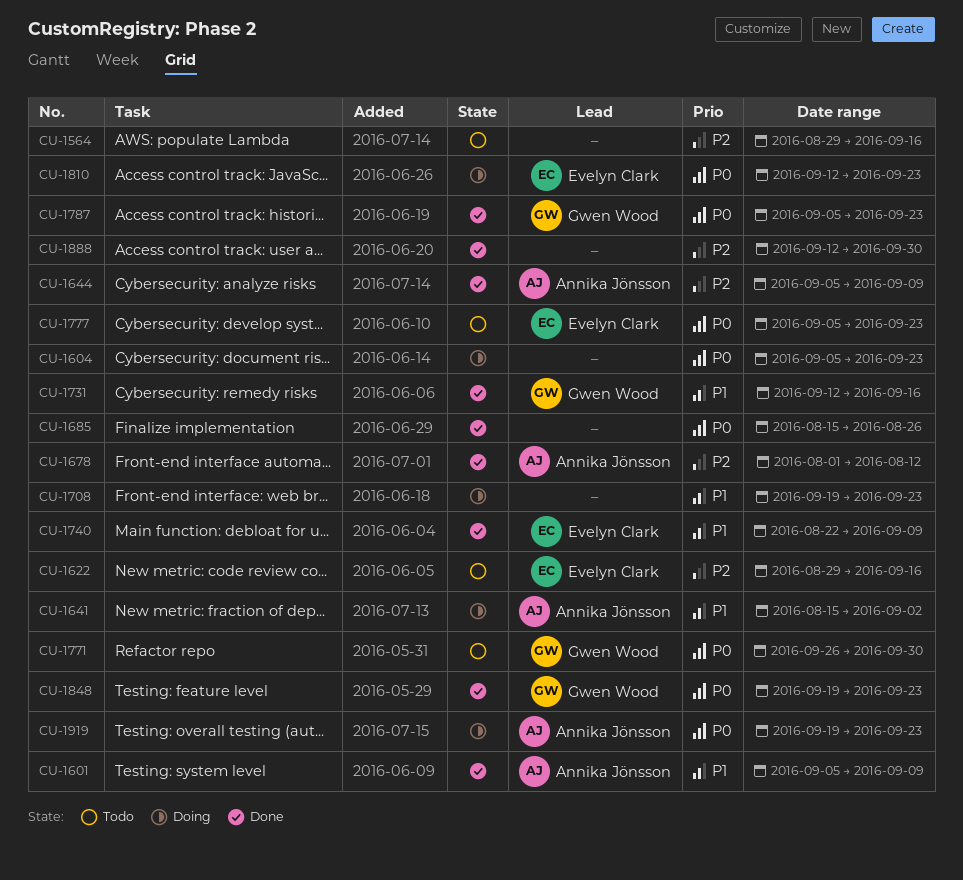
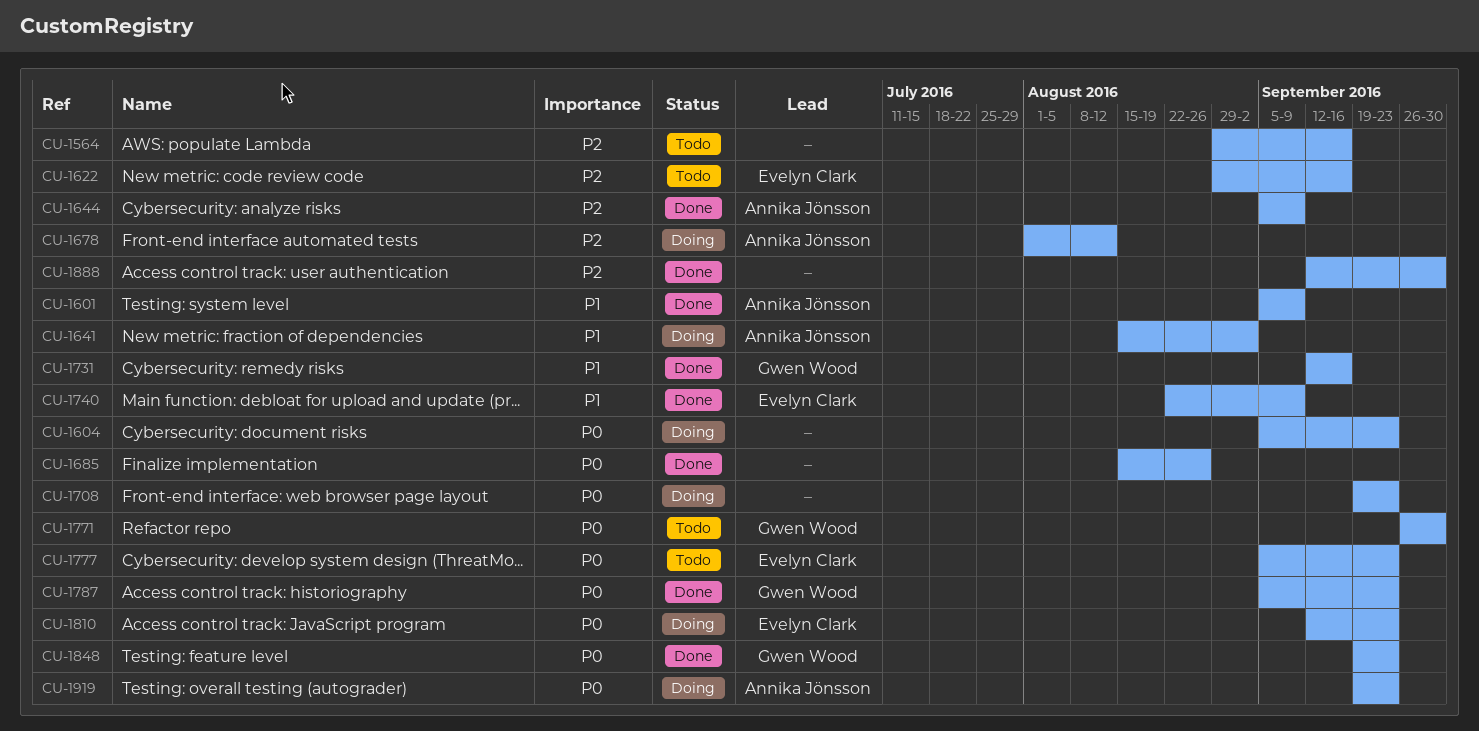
CU-1678, status: Done -> Doing
CU-1708, priority: P1 -> P0

